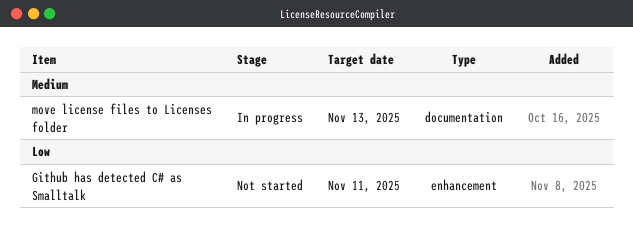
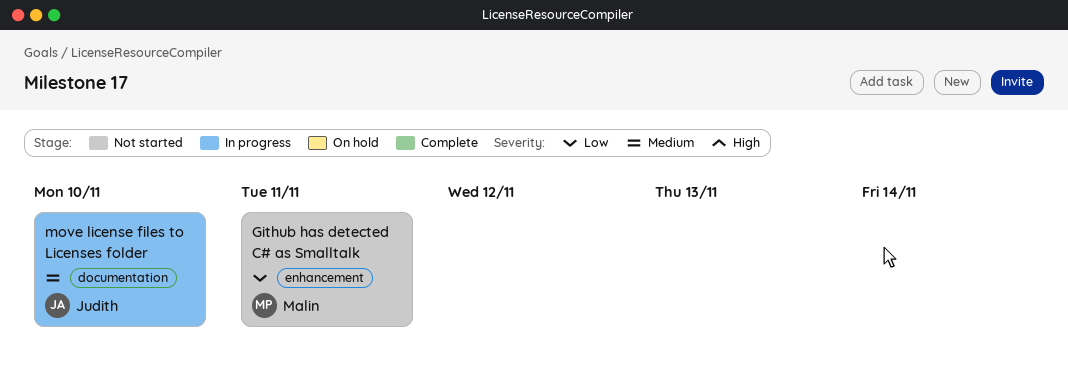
move license files to Licenses folder, due: Nov 13 -> Nov 10

